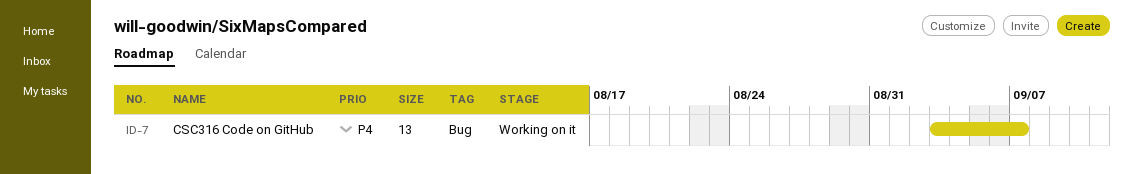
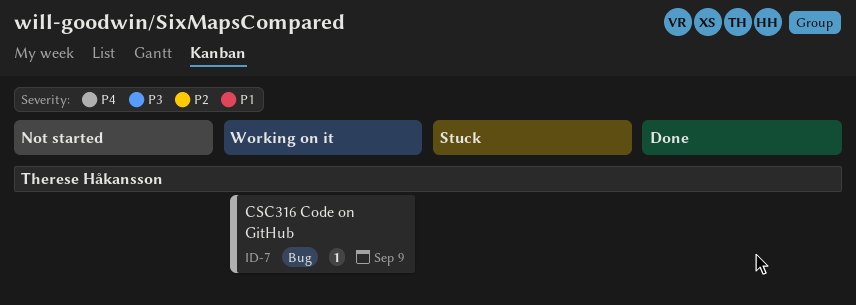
ID-7, estimate: 13 -> 1
ID-7, due: Sep 7 -> Sep 9

